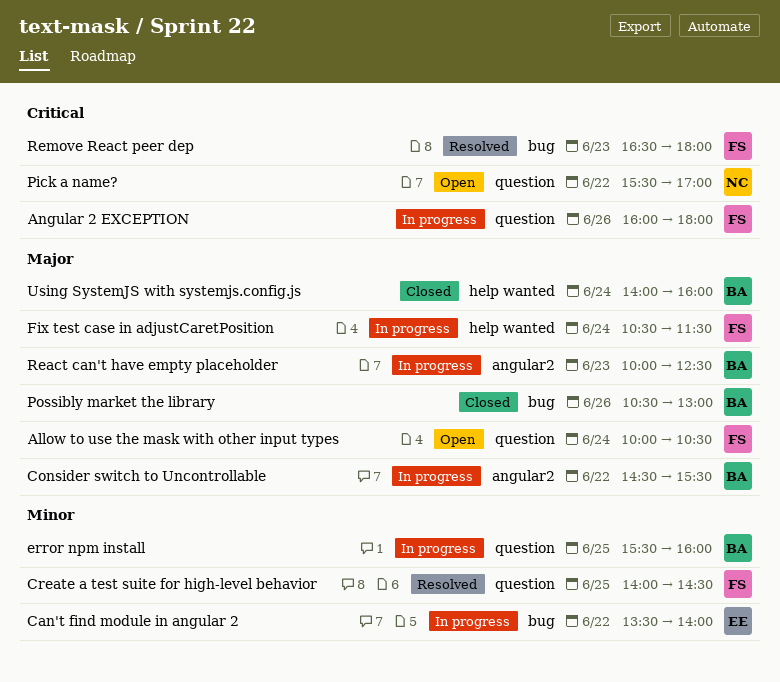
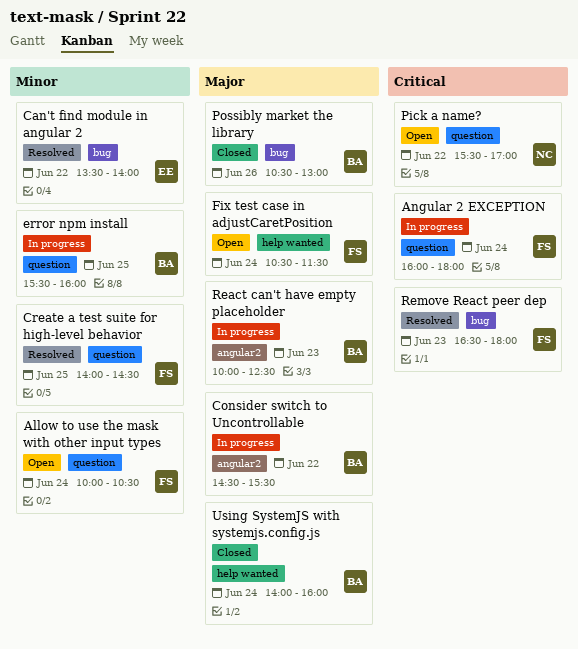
Allow to use the mask with other input types, priority: Major -> Minor
Angular 2 EXCEPTION, day: Jun 26 -> Jun 24
Can't find module in angular 2, status: In progress -> Resolved
Fix test case in adjustCaretPosition, status: In progress -> Open

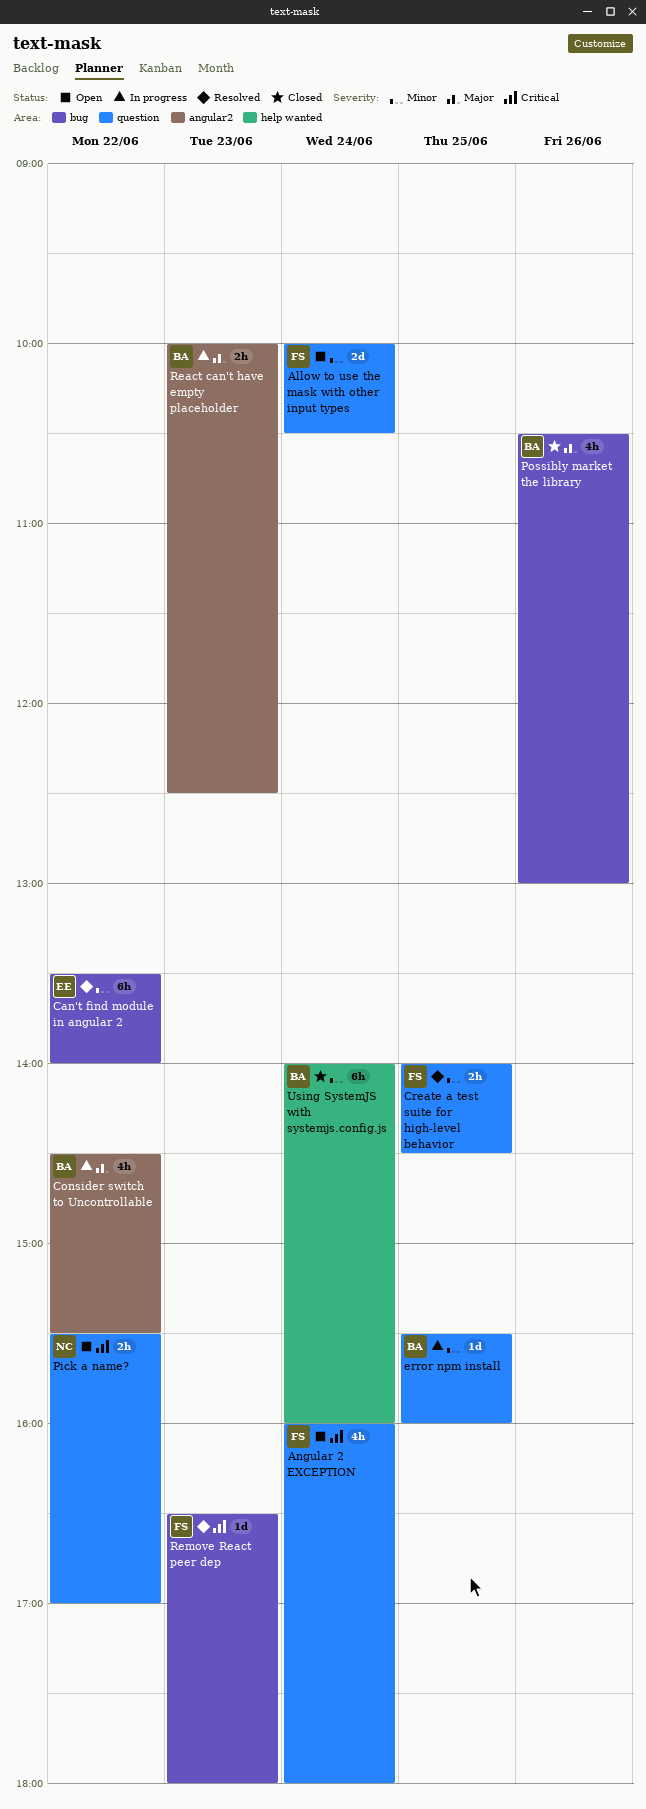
Angular 2 EXCEPTION, status: In progress -> Open
Fix test case in adjustCaretPosition: present -> none
Using SystemJS with systemjs.config.js, priority: Major -> Minor

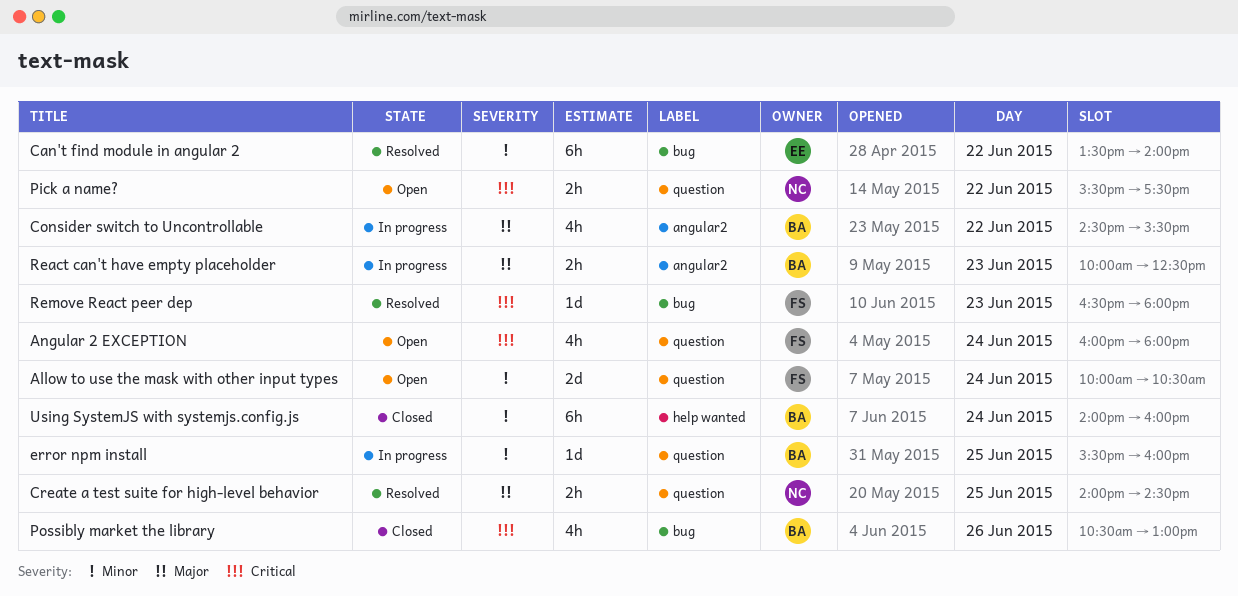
Create a test suite for high-level behavior, owner: FS -> NC
Create a test suite for high-level behavior, priority: Minor -> Major
Pick a name?, ends: 17:00 -> 17:30
Possibly market the library, priority: Major -> Critical

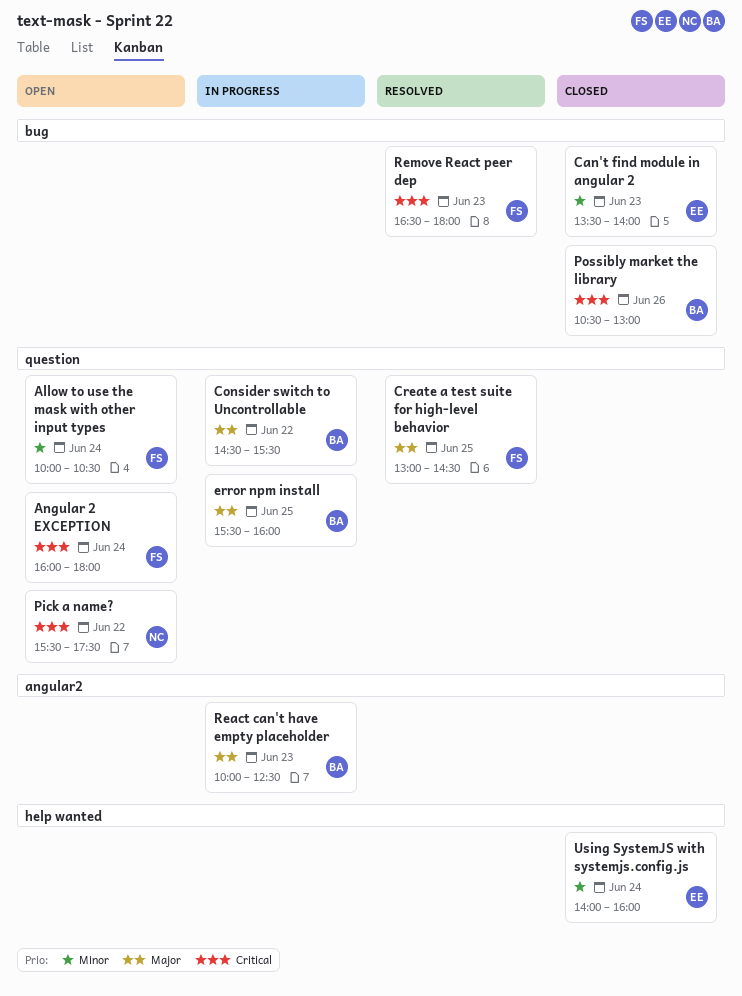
Can't find module in angular 2, status: Resolved -> Closed
Can't find module in angular 2, day: Jun 22 -> Jun 23
Consider switch to Uncontrollable, label: angular2 -> question
Create a test suite for high-level behavior, owner: NC -> FS
Create a test suite for high-level behavior, begins: 14:00 -> 13:00
error npm install, priority: Minor -> Major
Using SystemJS with systemjs.config.js, owner: BA -> EE

